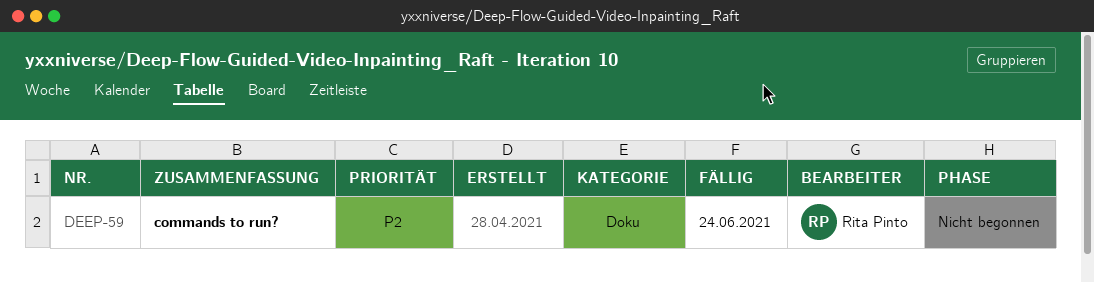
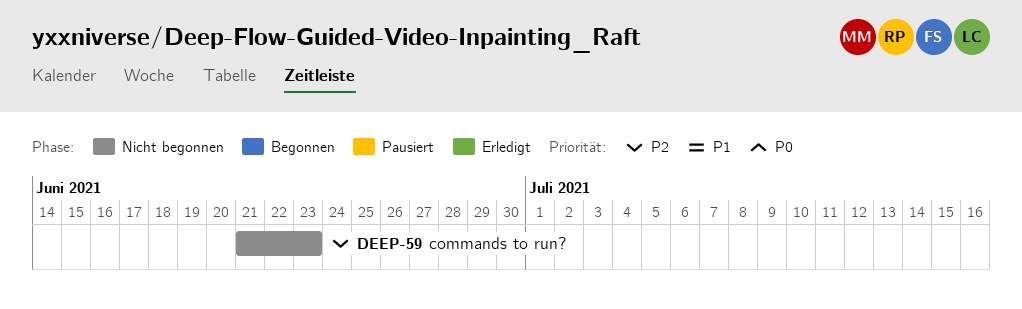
DEEP-59, due: Jun 24 -> Jun 23

